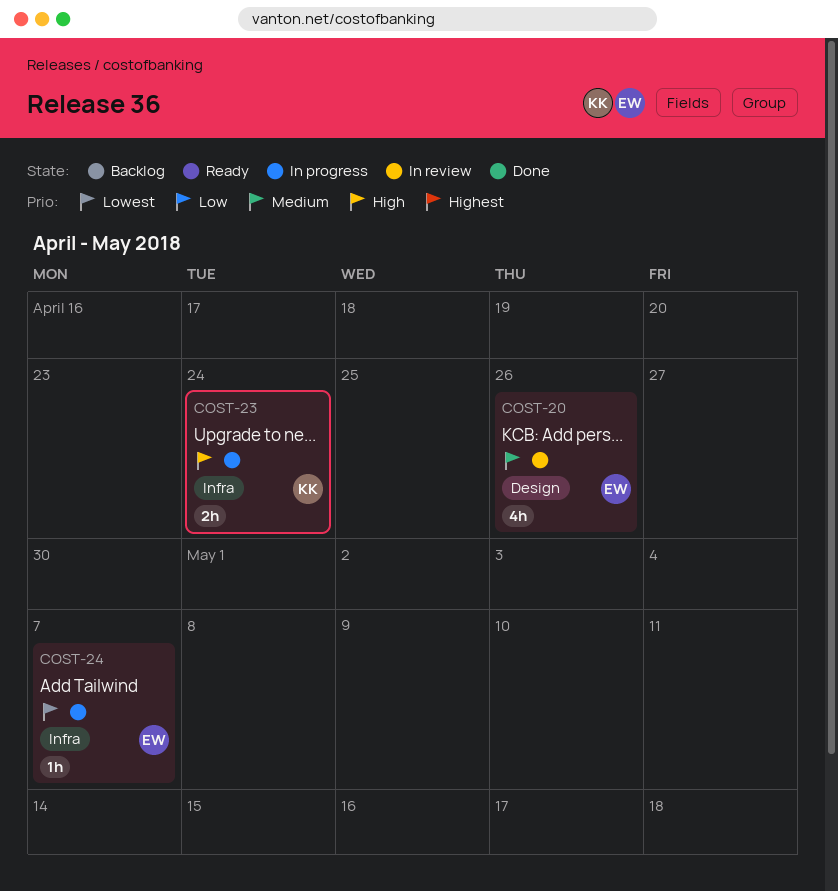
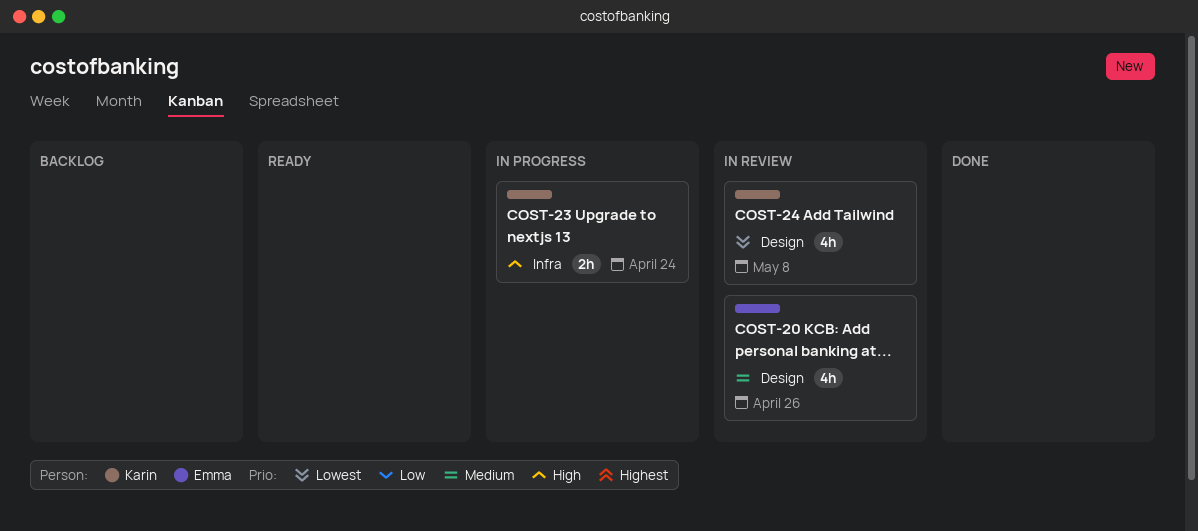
COST-24, status: In progress -> In review
COST-24, owner: Emma -> Karin
COST-24, label: Infra -> Design
COST-24, estimate: 1h -> 4h
COST-24, due: May 7 -> May 8

